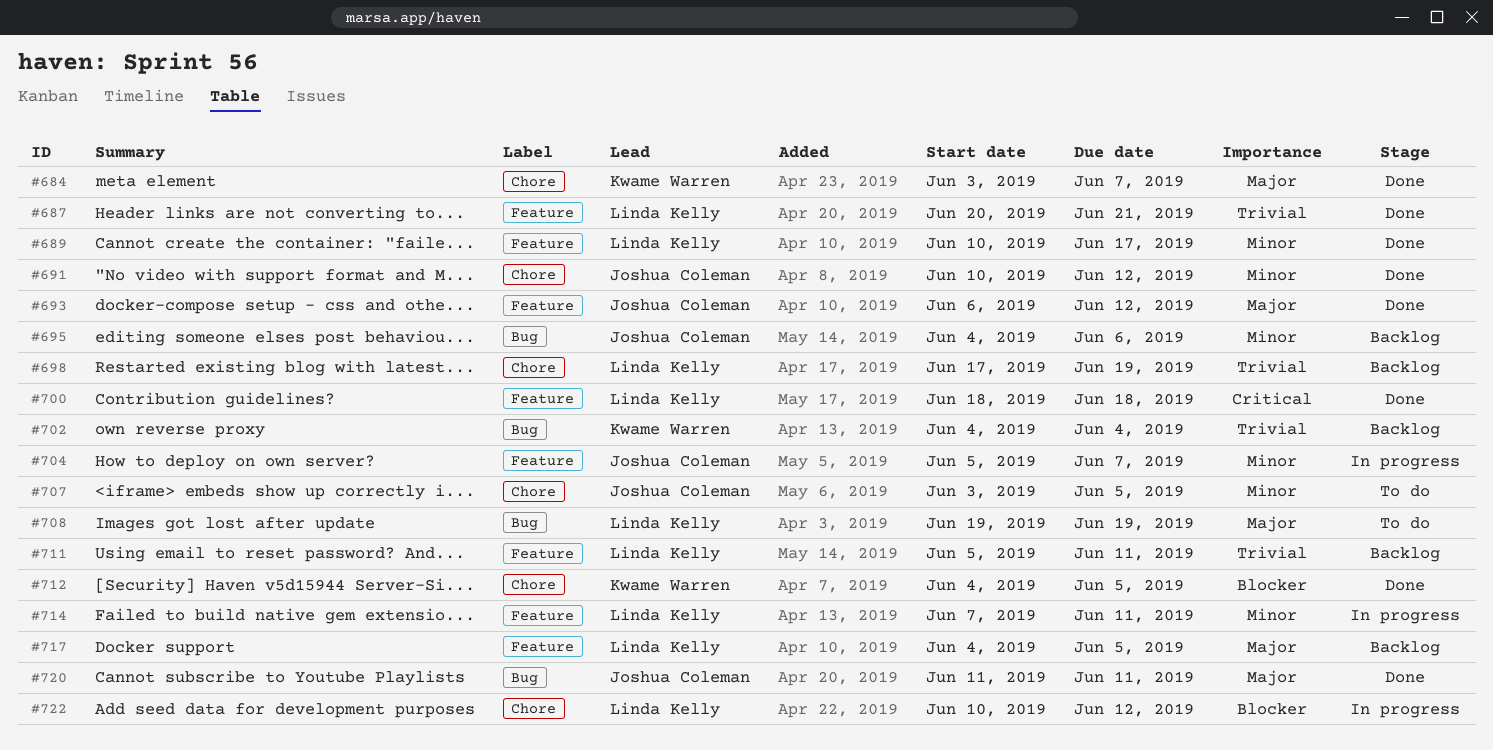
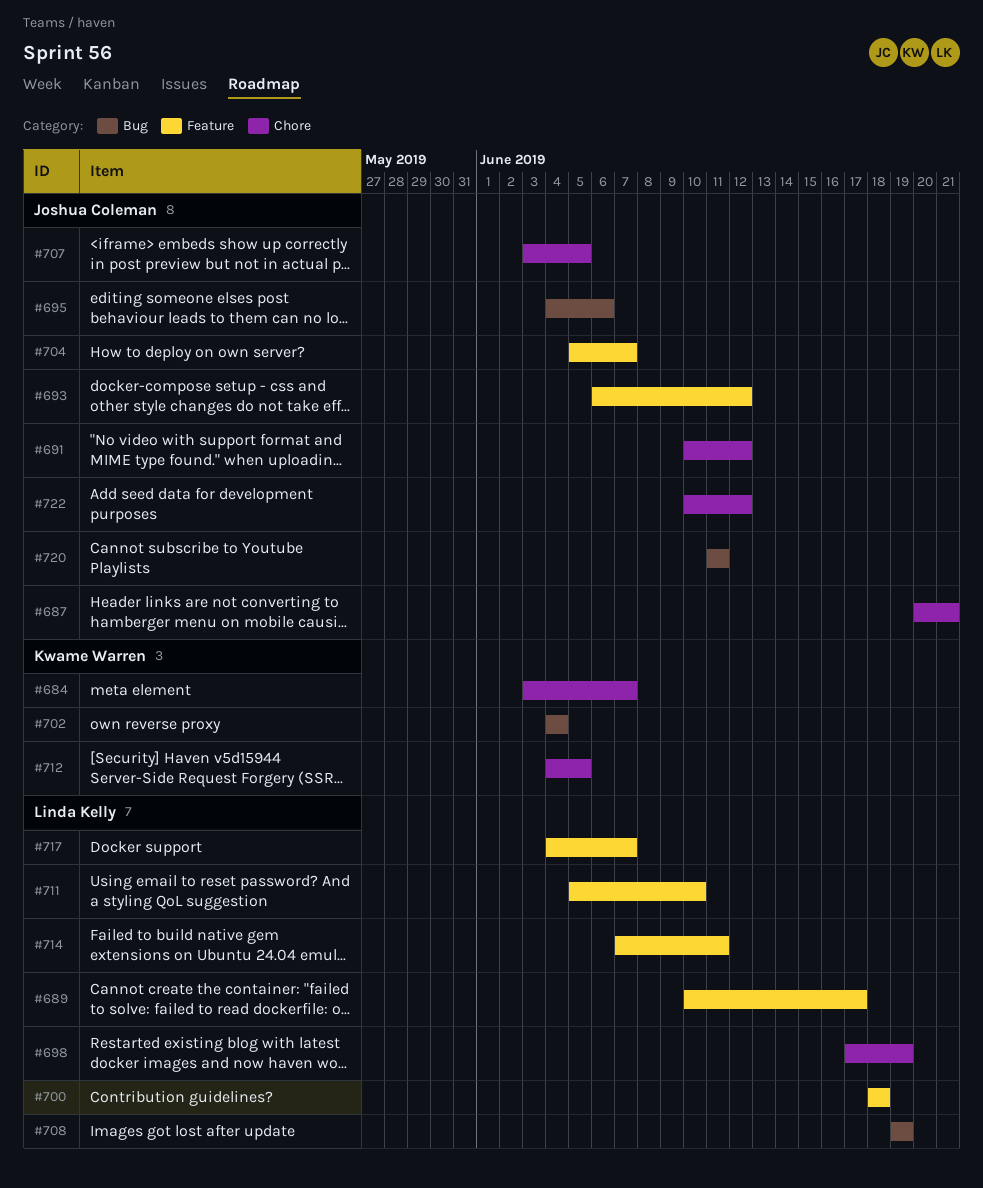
#687, owner: Linda Kelly -> Joshua Coleman
#687, label: Feature -> Chore
#711, due: Jun 11 -> Jun 10
#717, due: Jun 5 -> Jun 7
#722, owner: Linda Kelly -> Joshua Coleman

